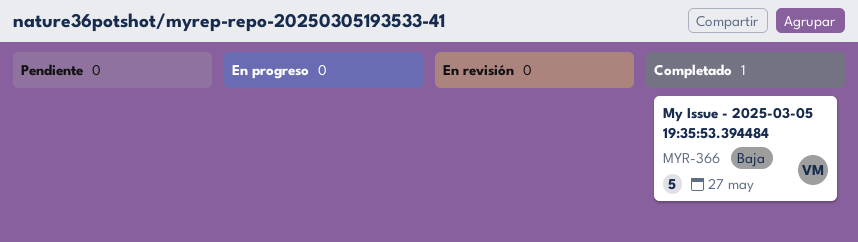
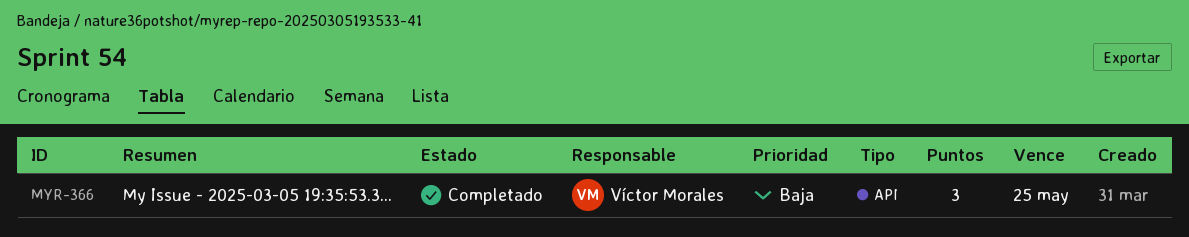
MYR-366, estimate: 5 -> 3
MYR-366, due: May 27 -> May 25

